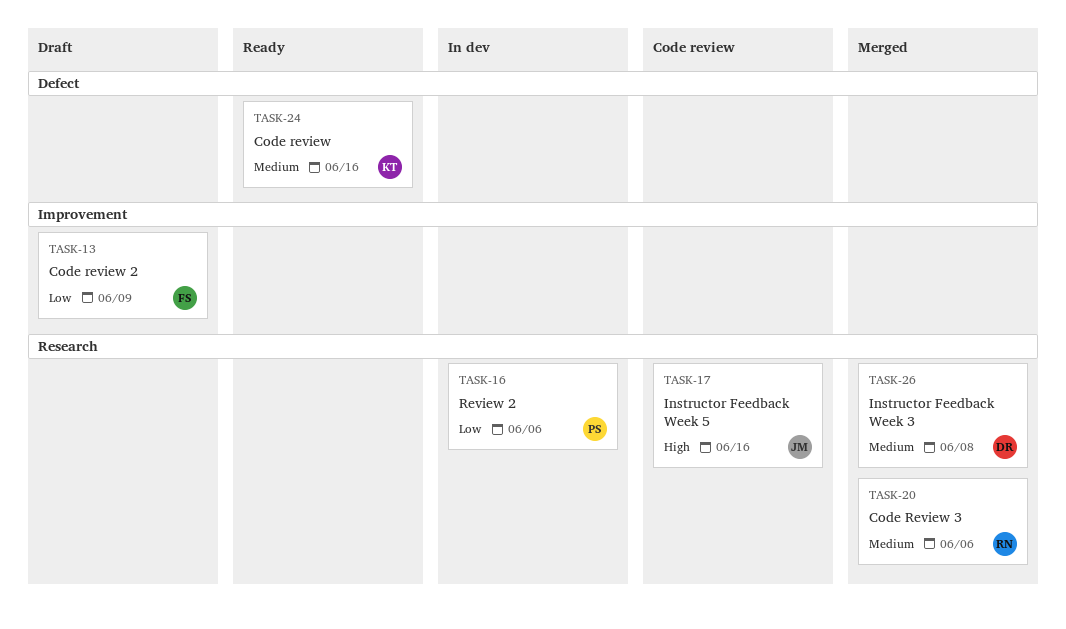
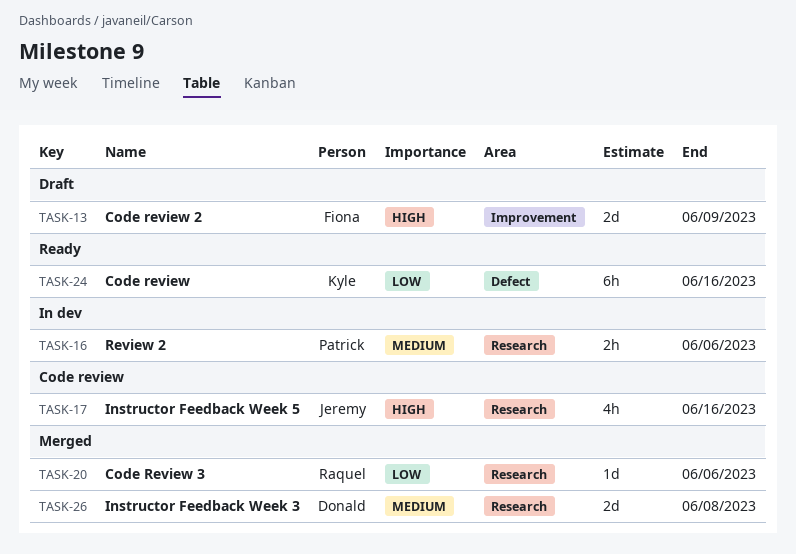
TASK-13, priority: Low -> High
TASK-16, priority: Low -> Medium
TASK-20, priority: Medium -> Low
TASK-24, priority: Medium -> Low

